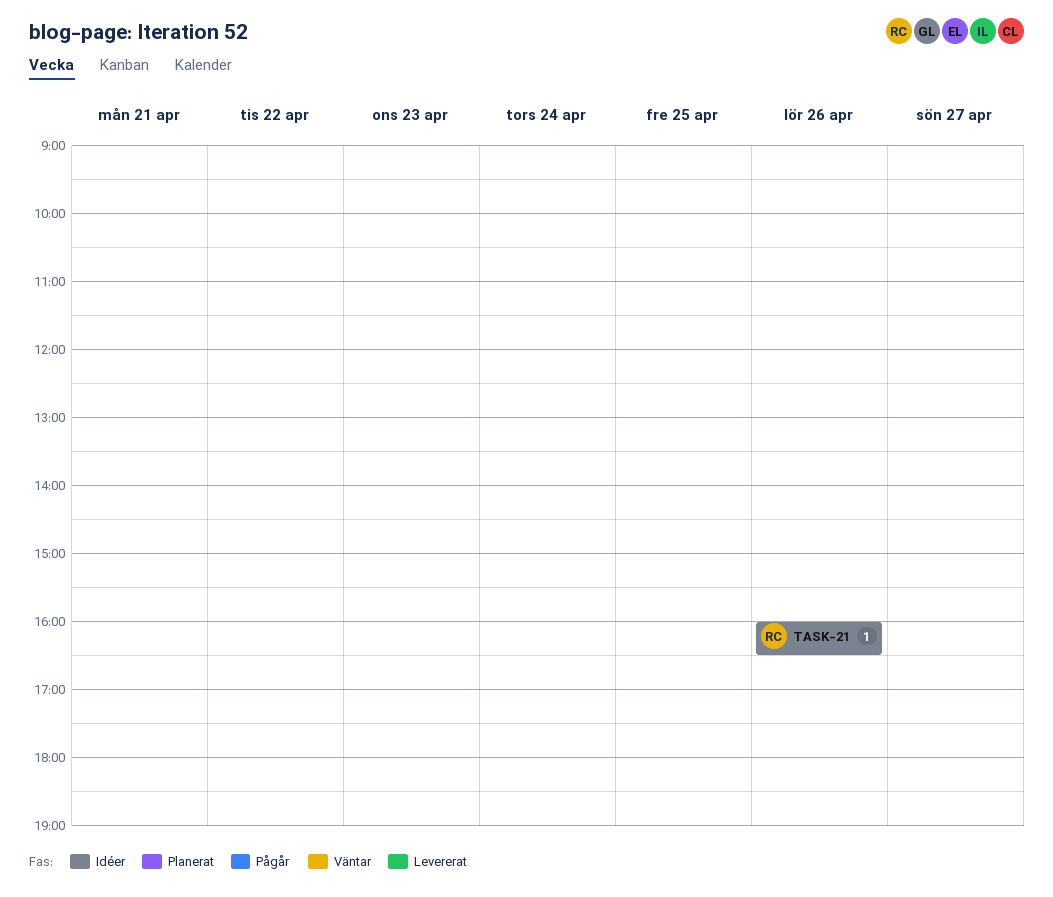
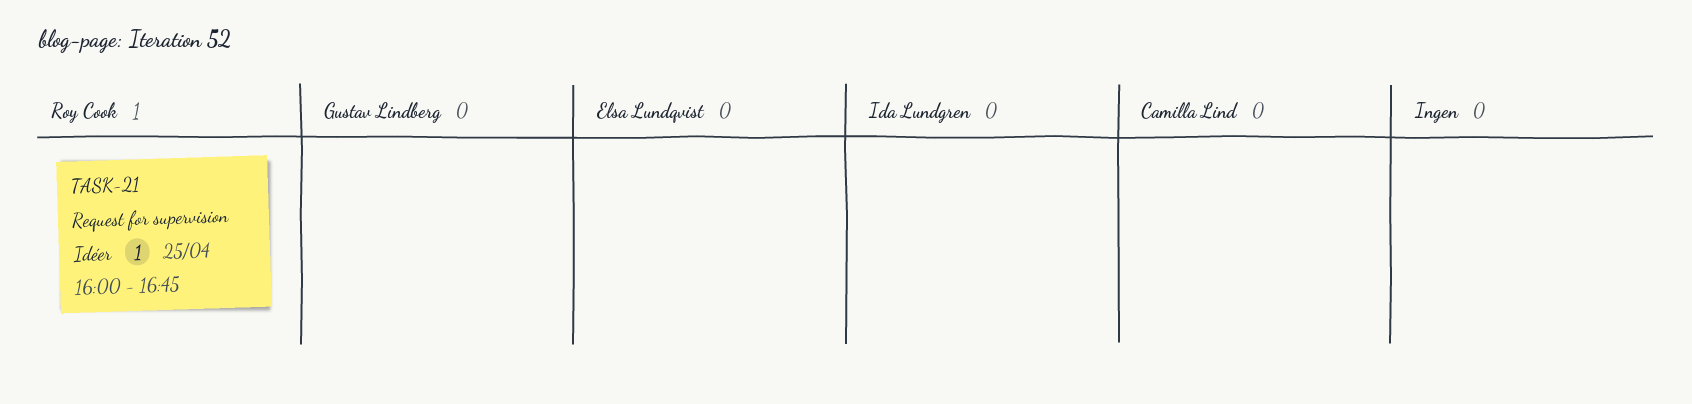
TASK-21, day: Apr 26 -> Apr 25
TASK-21, ends: 16:30 -> 16:45

